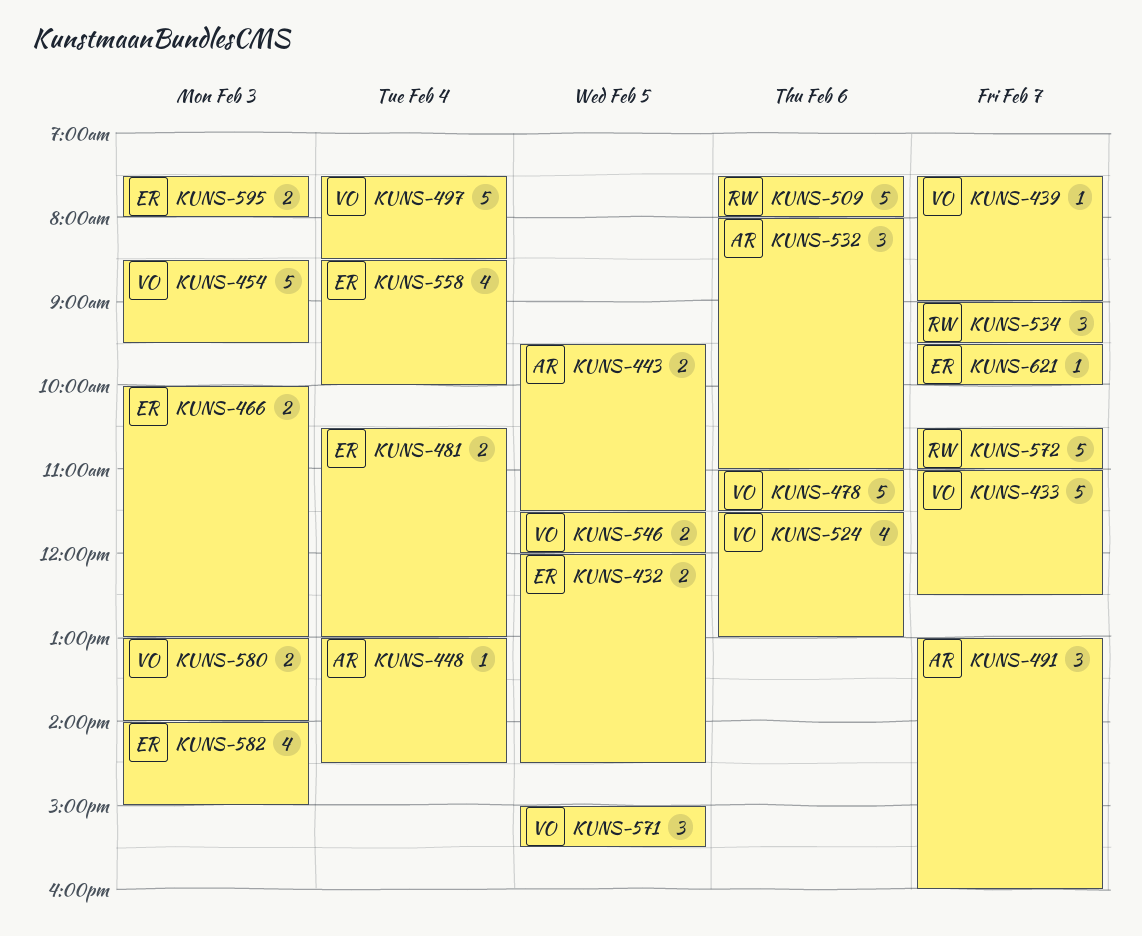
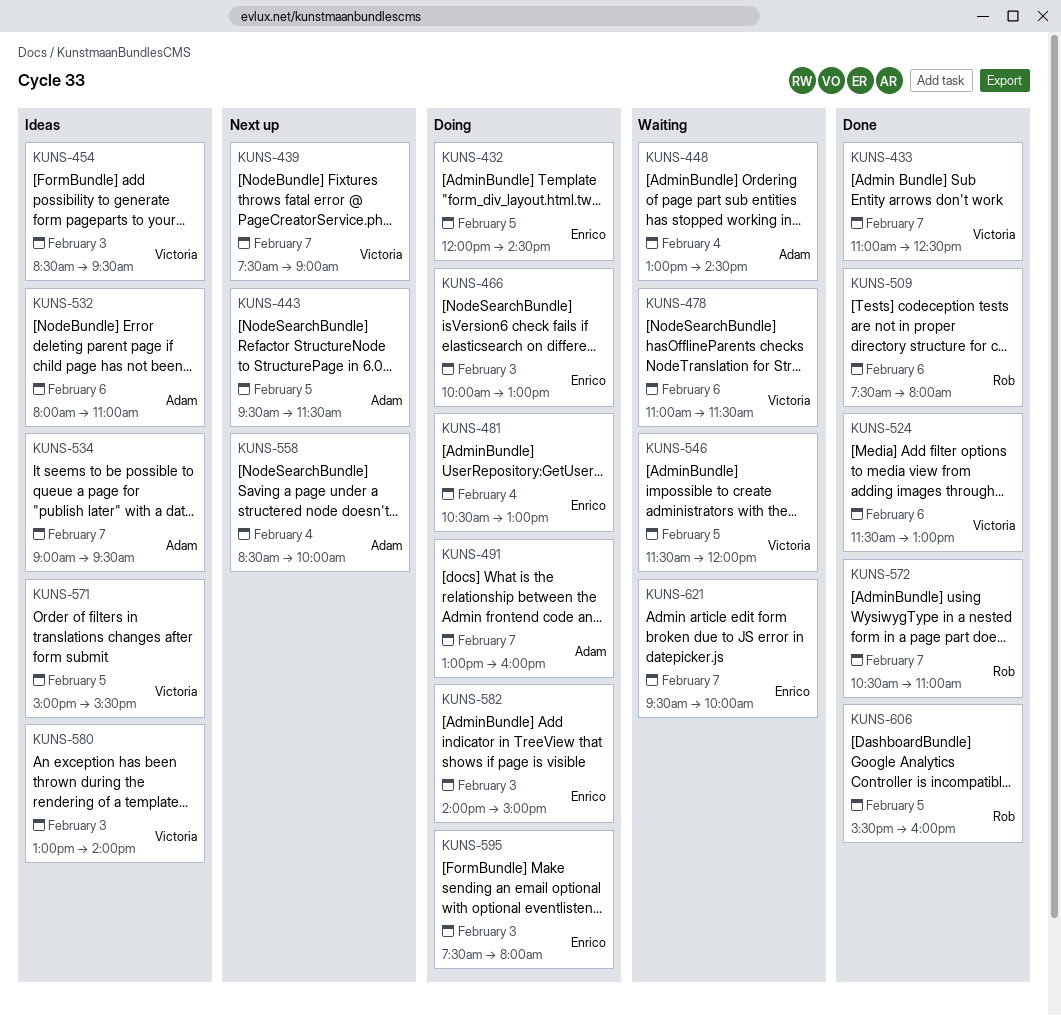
KUNS-497: present -> none
KUNS-534, owner: Rob -> Adam
KUNS-558, owner: Enrico -> Adam
KUNS-606: none -> present

